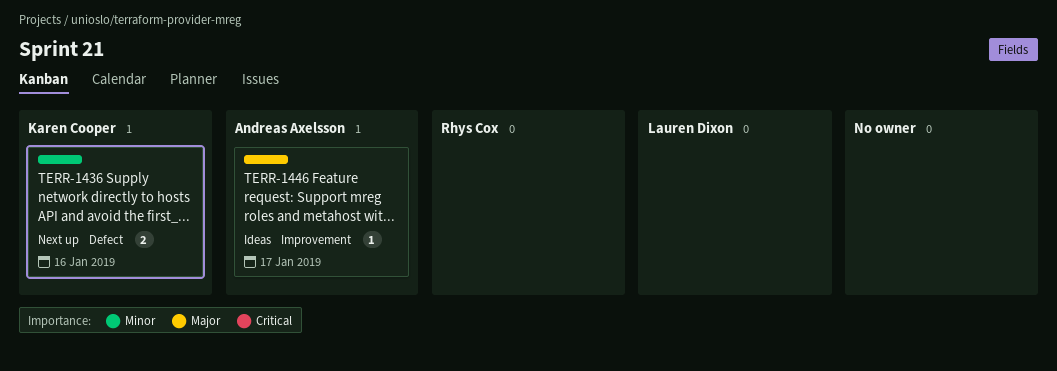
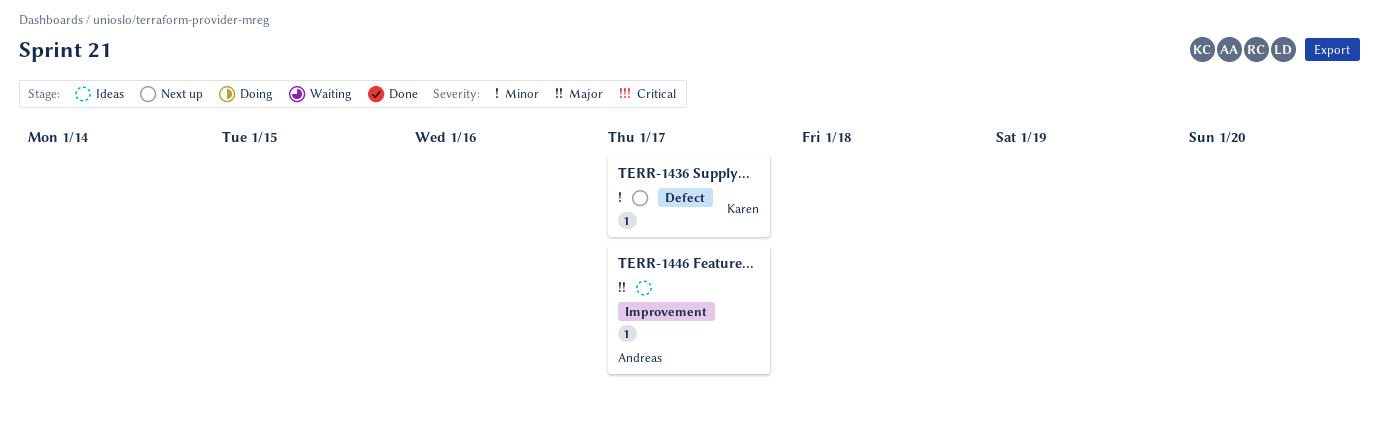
TERR-1436, estimate: 2 -> 1
TERR-1436, due: Jan 16 -> Jan 17

